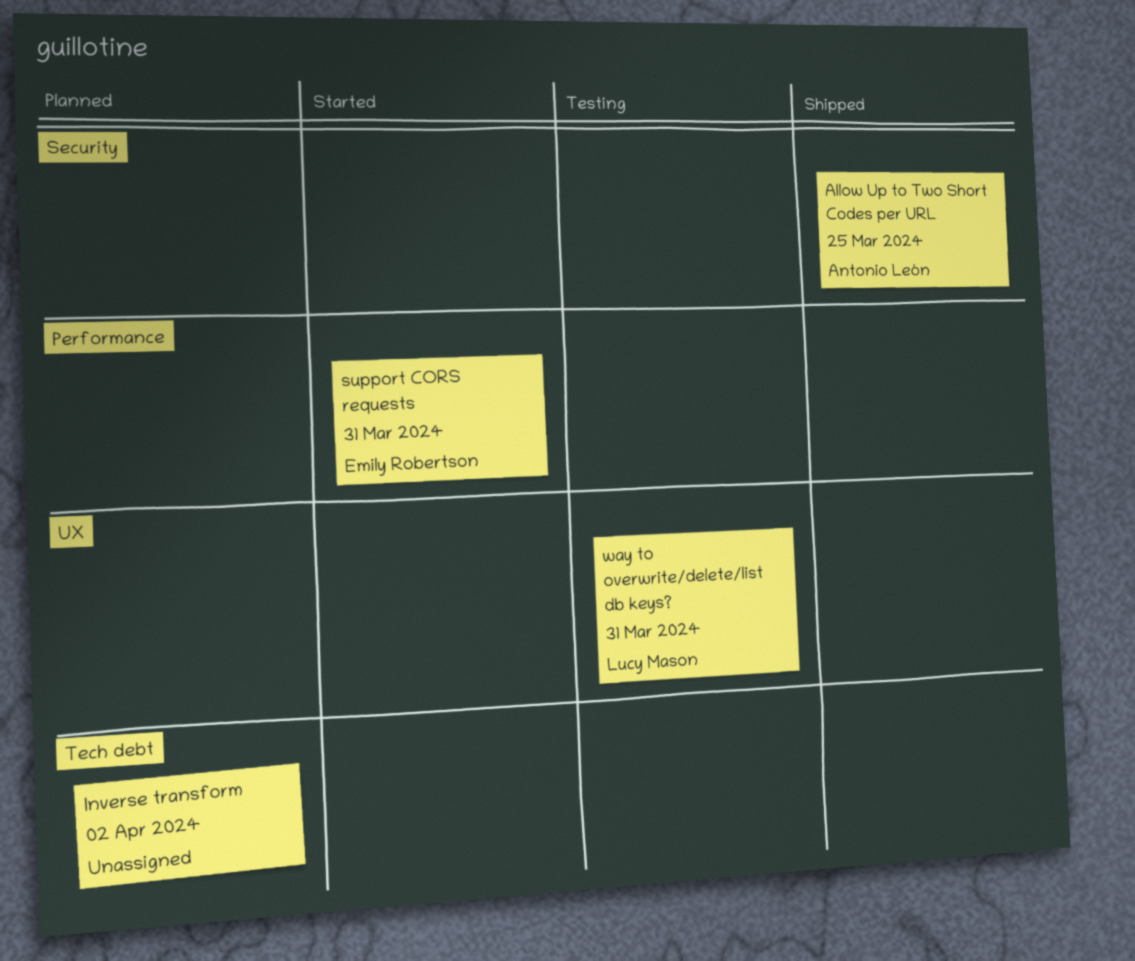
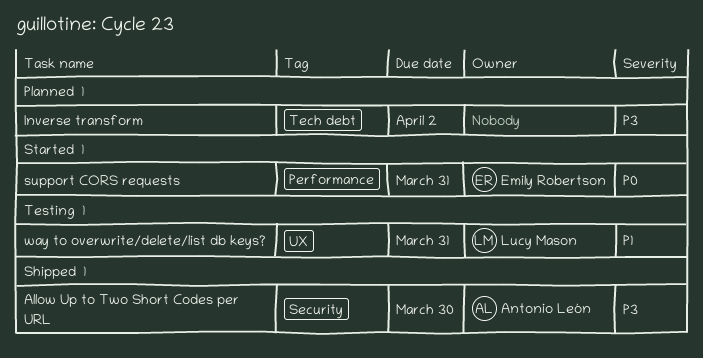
Allow Up to Two Short Codes per URL, due: Mar 25 -> Mar 30

